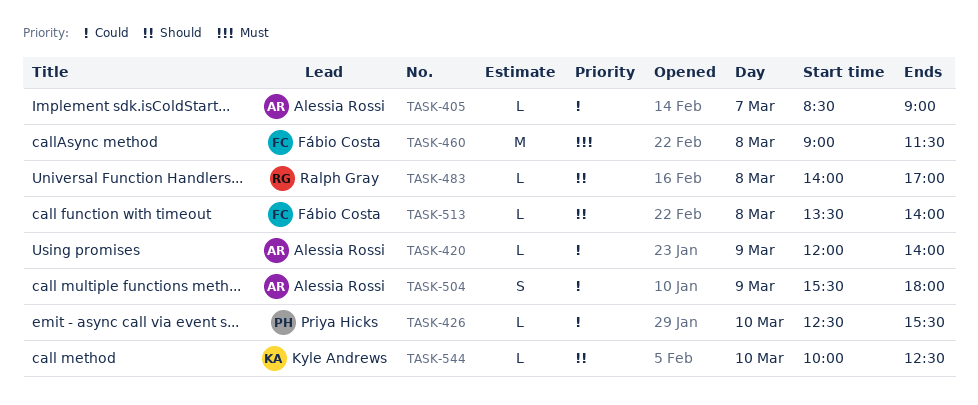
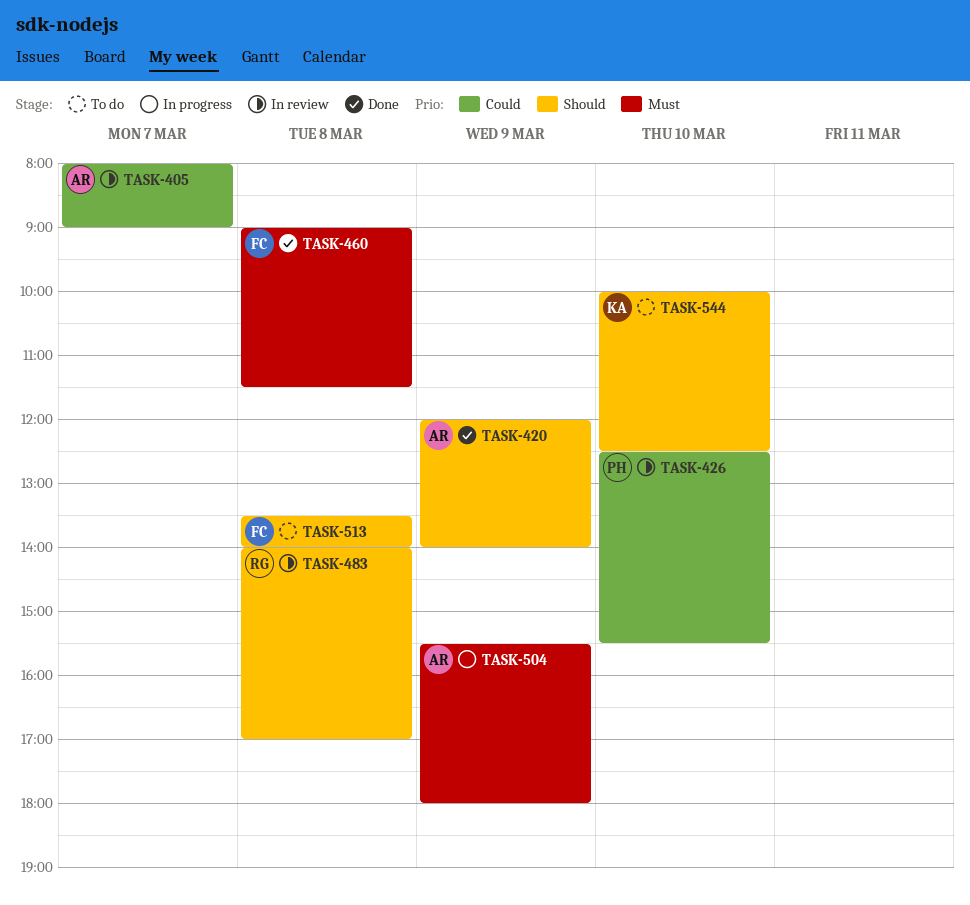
TASK-405, begins: 08:30 -> 08:00
TASK-420, priority: Could -> Should
TASK-504, priority: Could -> Must

